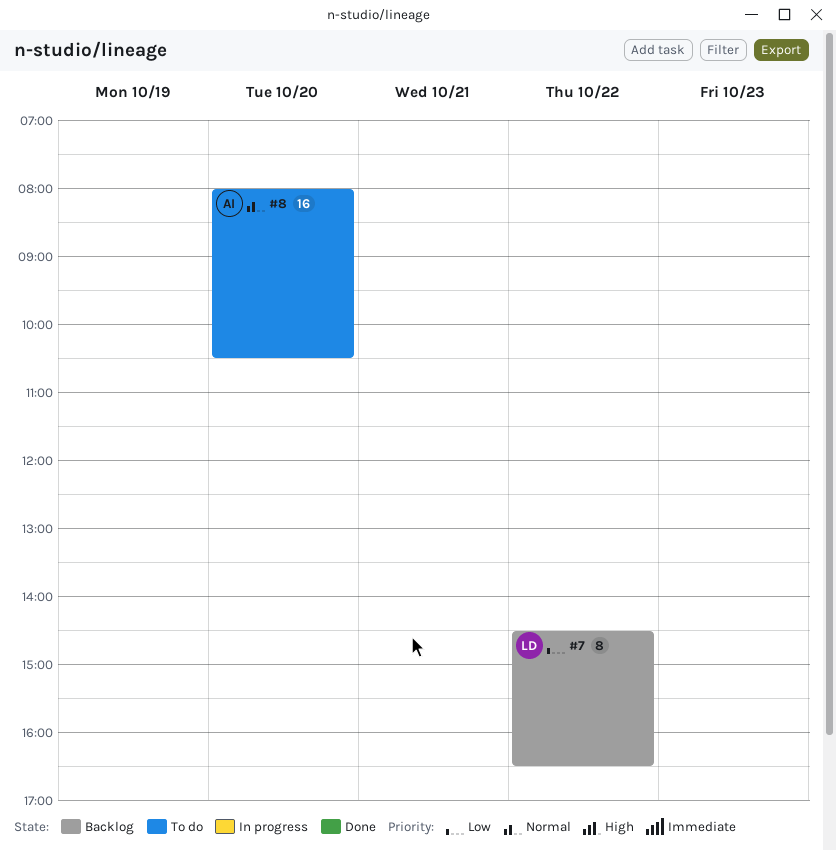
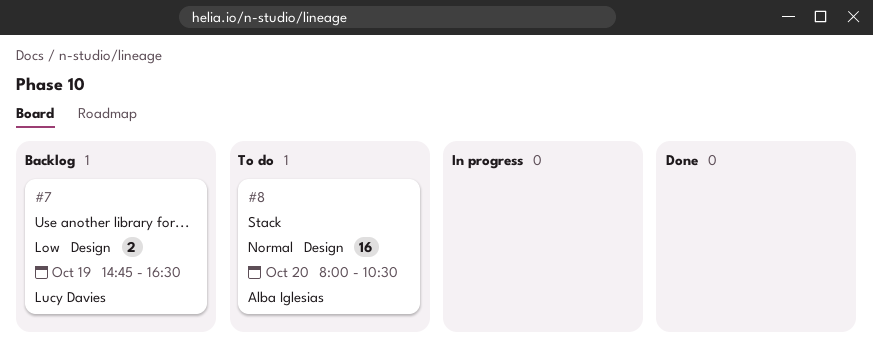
#7, estimate: 8 -> 2
#7, day: Oct 22 -> Oct 19
#7, begins: 14:30 -> 14:45

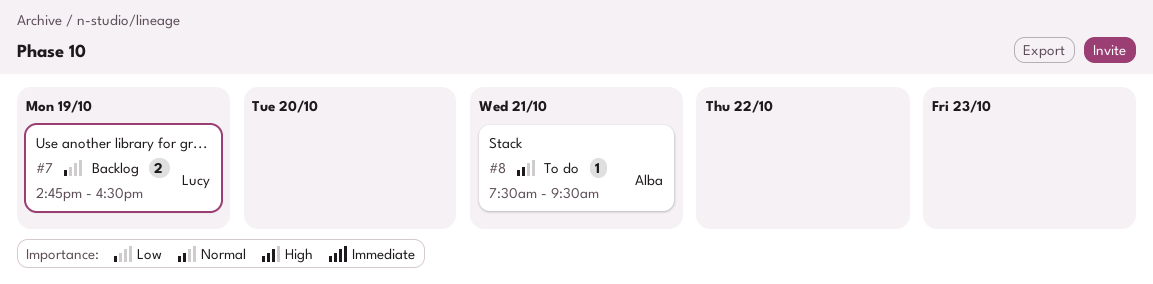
#8, estimate: 16 -> 1
#8, day: Oct 20 -> Oct 21
#8, begins: 08:00 -> 07:30
#8, ends: 10:30 -> 09:30

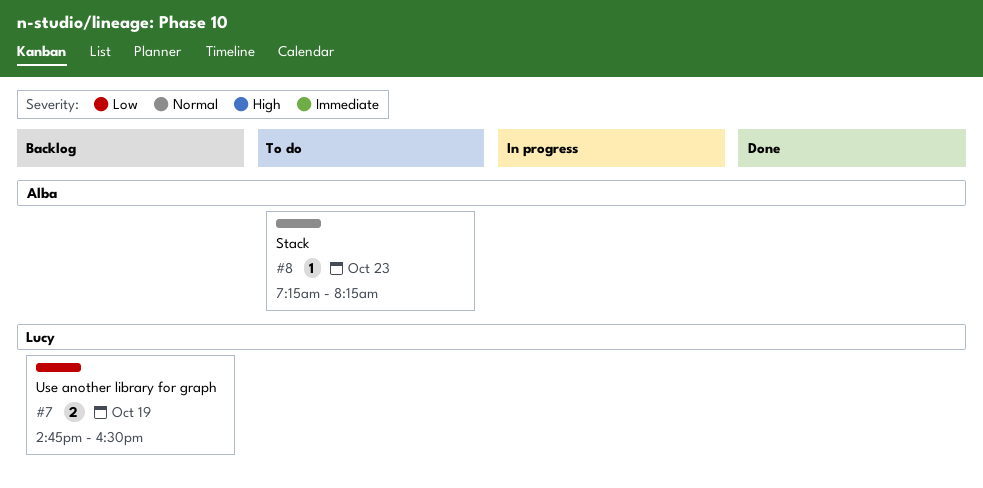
#8, day: Oct 21 -> Oct 23
#8, begins: 07:30 -> 07:15
#8, ends: 09:30 -> 08:15

